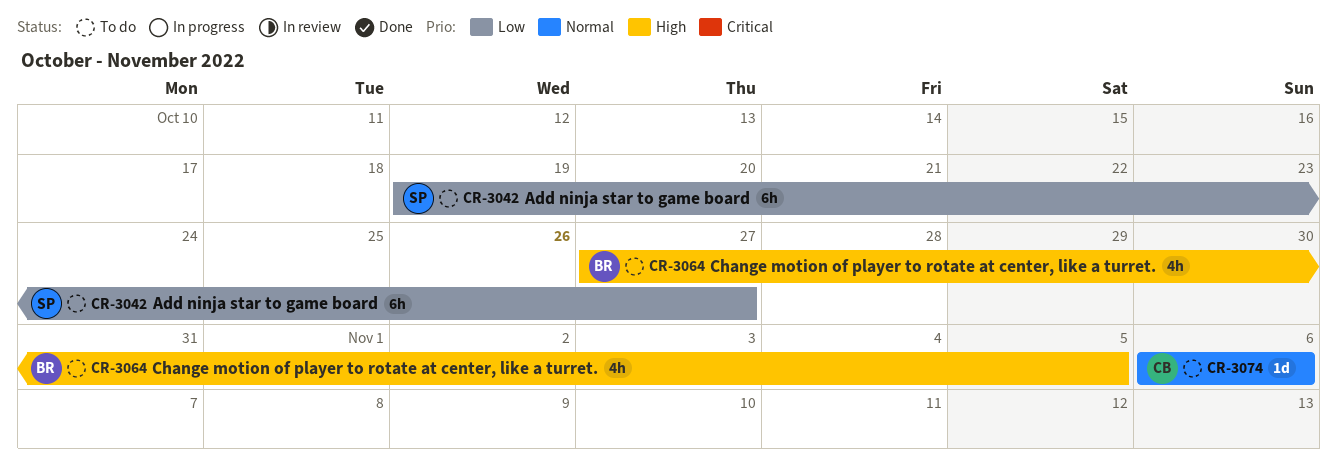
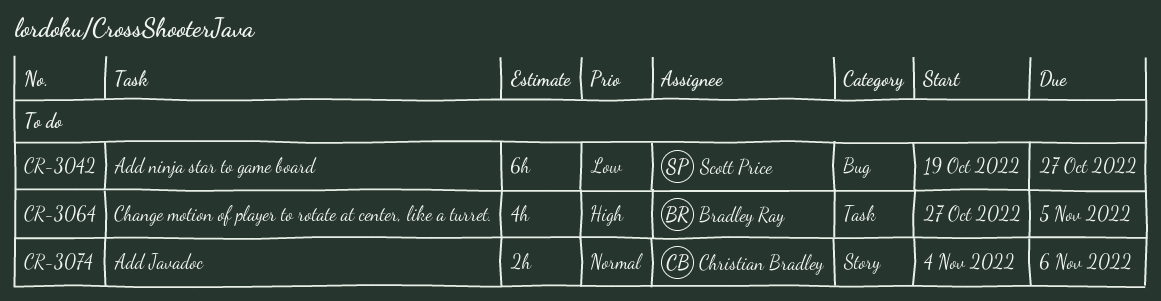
CR-3074, estimate: 1d -> 2h
CR-3074, start: Nov 6 -> Nov 4

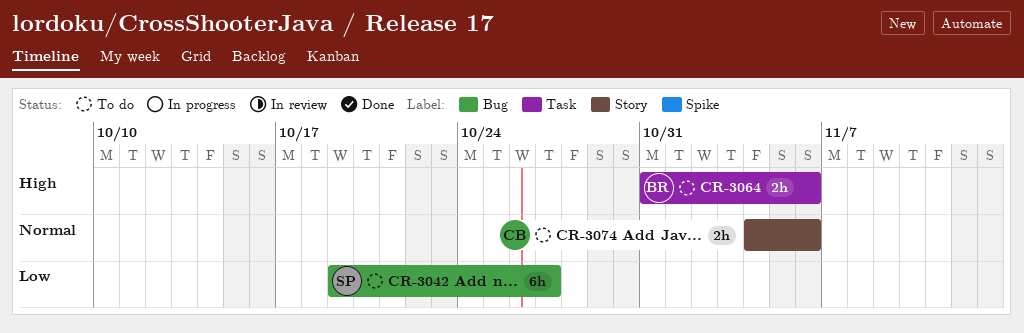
CR-3064, estimate: 4h -> 2h
CR-3064, start: Oct 27 -> Oct 31
CR-3064, due: Nov 5 -> Nov 6

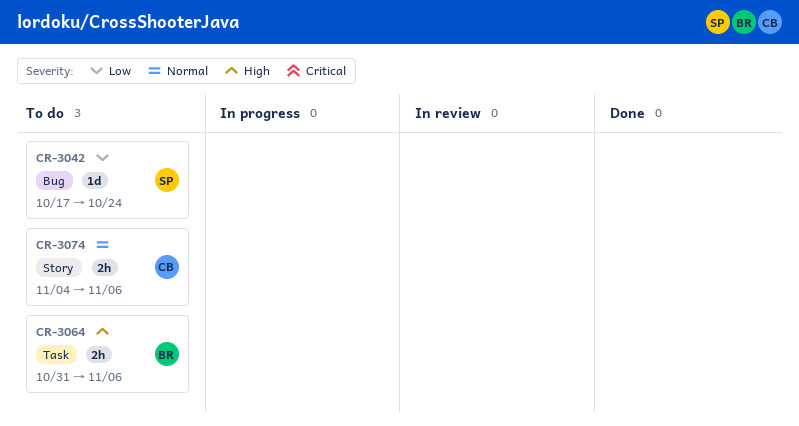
CR-3042, estimate: 6h -> 1d
CR-3042, start: Oct 19 -> Oct 17
CR-3042, due: Oct 27 -> Oct 24

